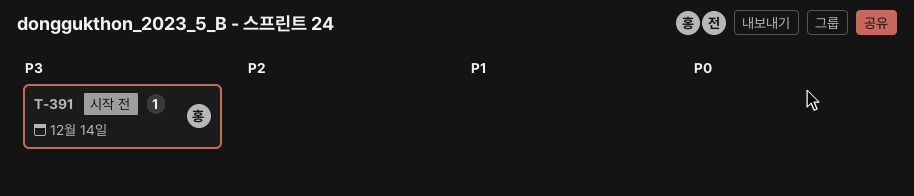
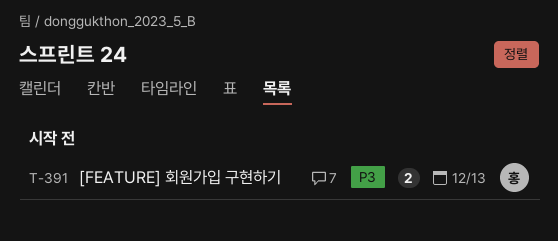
T-391, estimate: 1 -> 2
T-391, due: Dec 14 -> Dec 13

